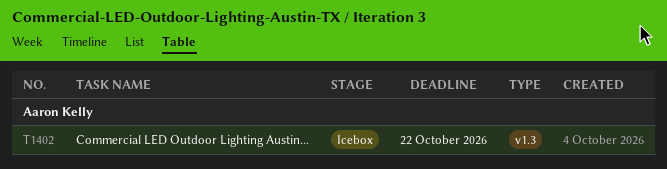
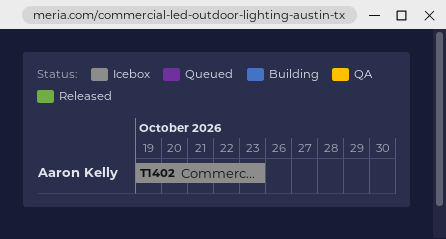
T1402, due: Oct 22 -> Oct 23

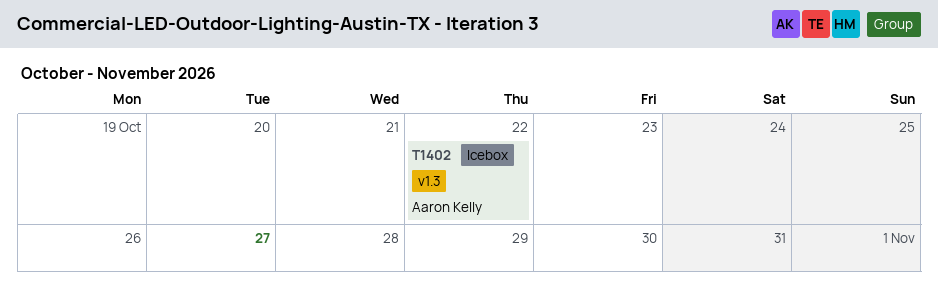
T1402, due: Oct 23 -> Oct 22

